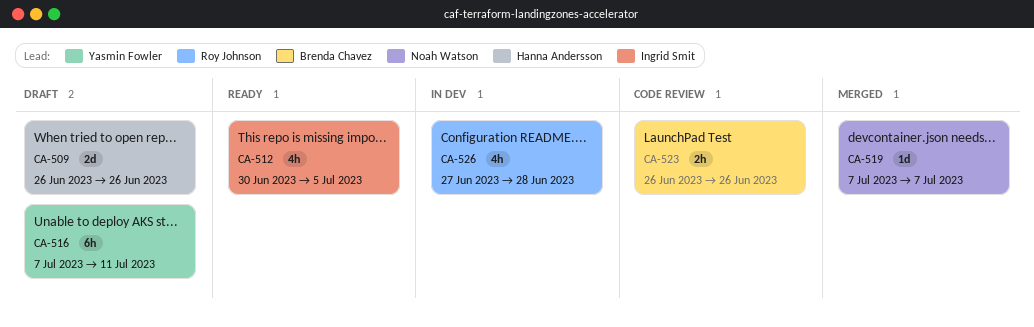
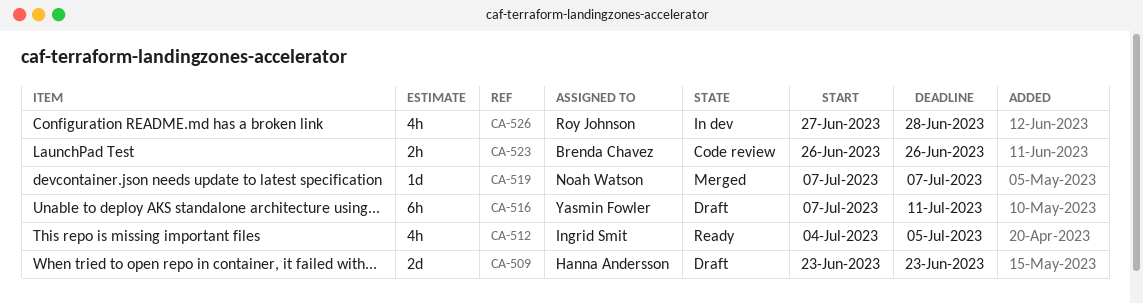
CA-509, start: Jun 26 -> Jun 23
CA-509, due: Jun 26 -> Jun 23
CA-512, start: Jun 30 -> Jul 4

